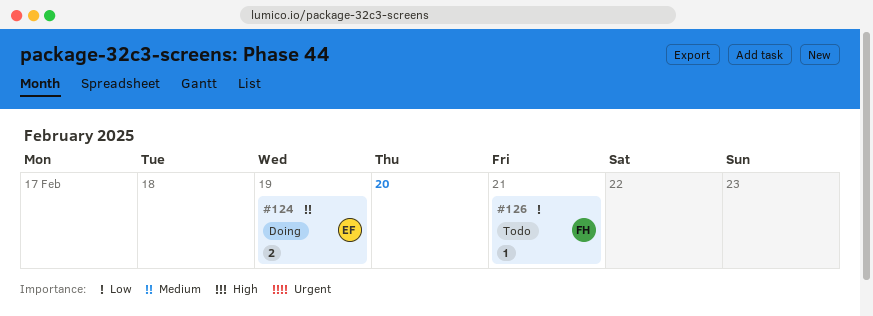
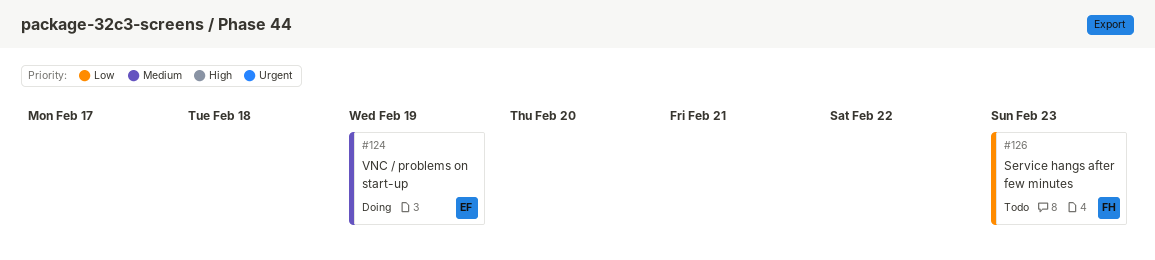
#126, due: Feb 21 -> Feb 23

